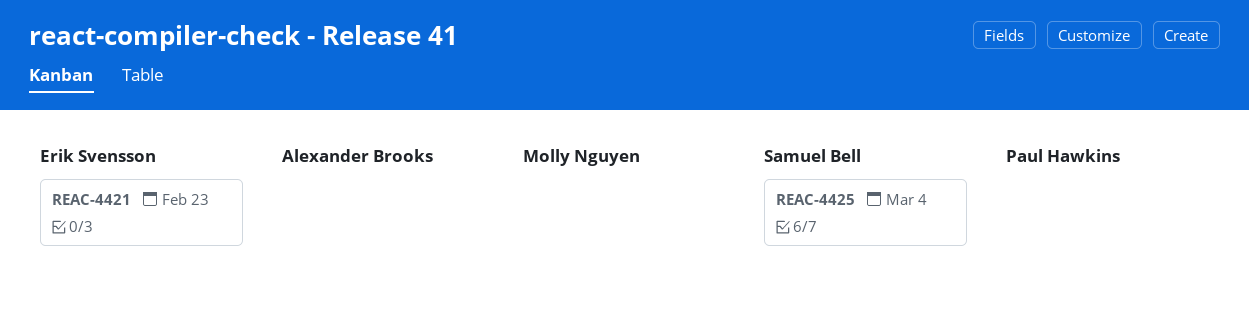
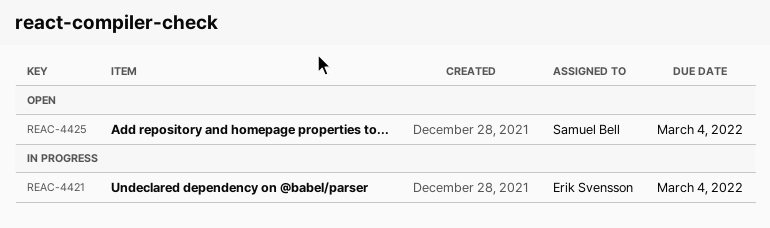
REAC-4421, due: Feb 23 -> Mar 4

